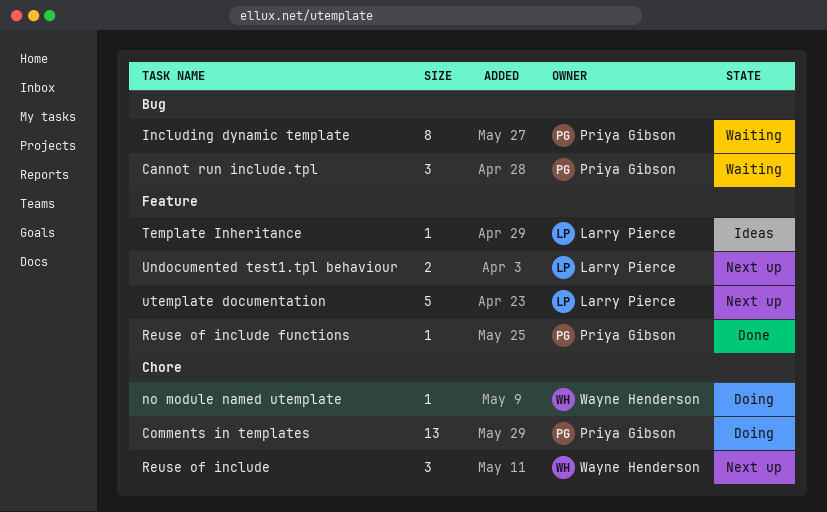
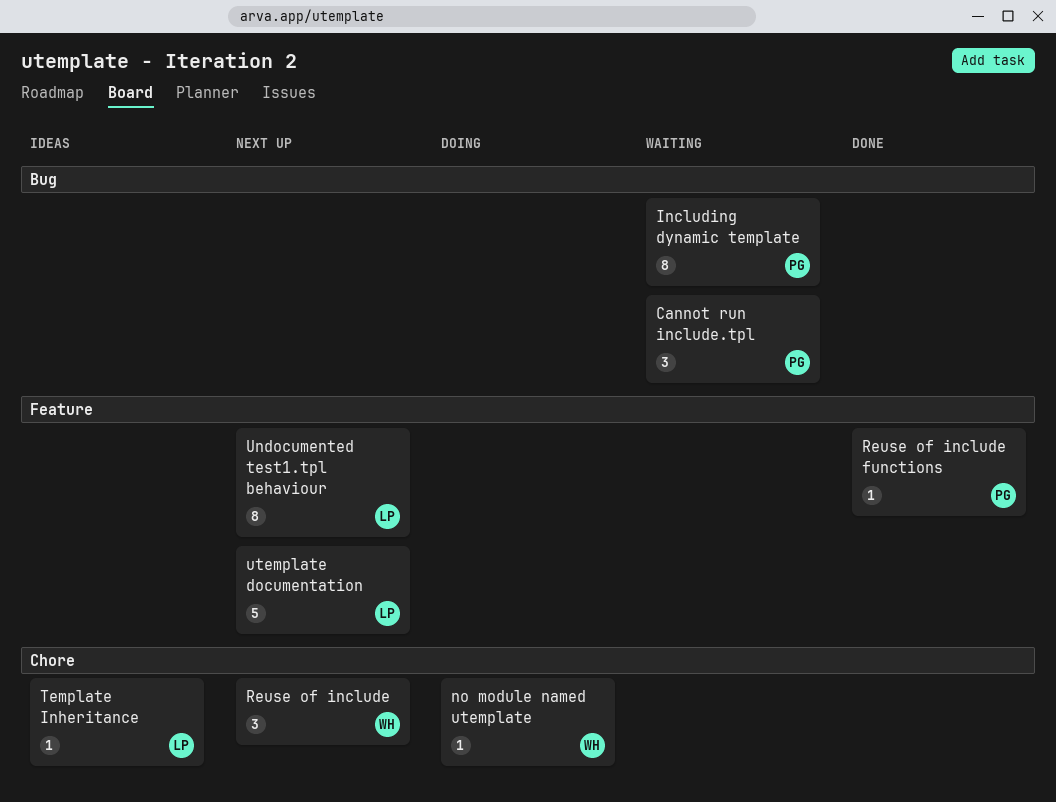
Comments in templates: present -> none
Template Inheritance, label: Feature -> Chore
Undocumented test1.tpl behaviour, estimate: 2 -> 8

